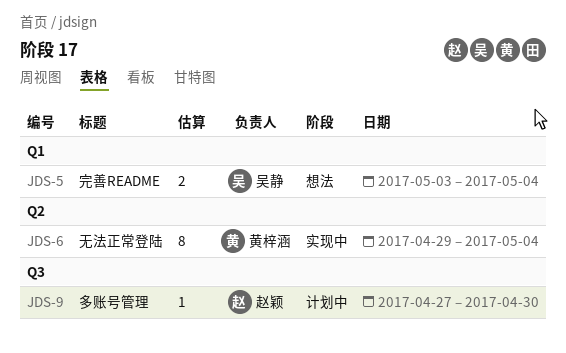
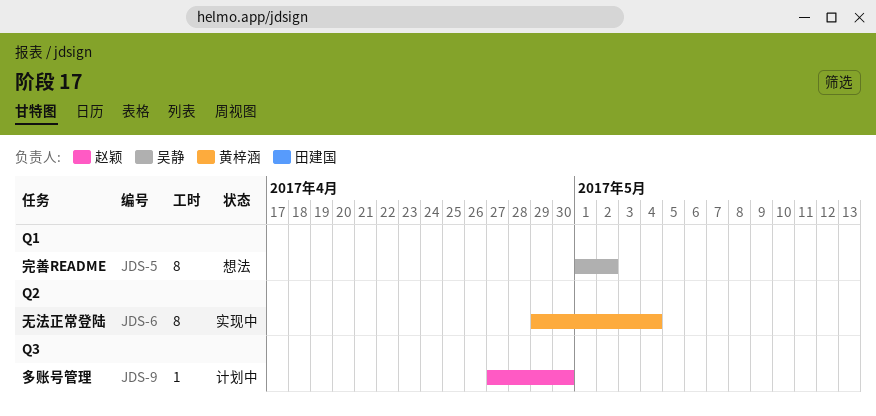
JDS-5, estimate: 2 -> 8
JDS-5, start: May 3 -> May 1
JDS-5, due: May 4 -> May 2

